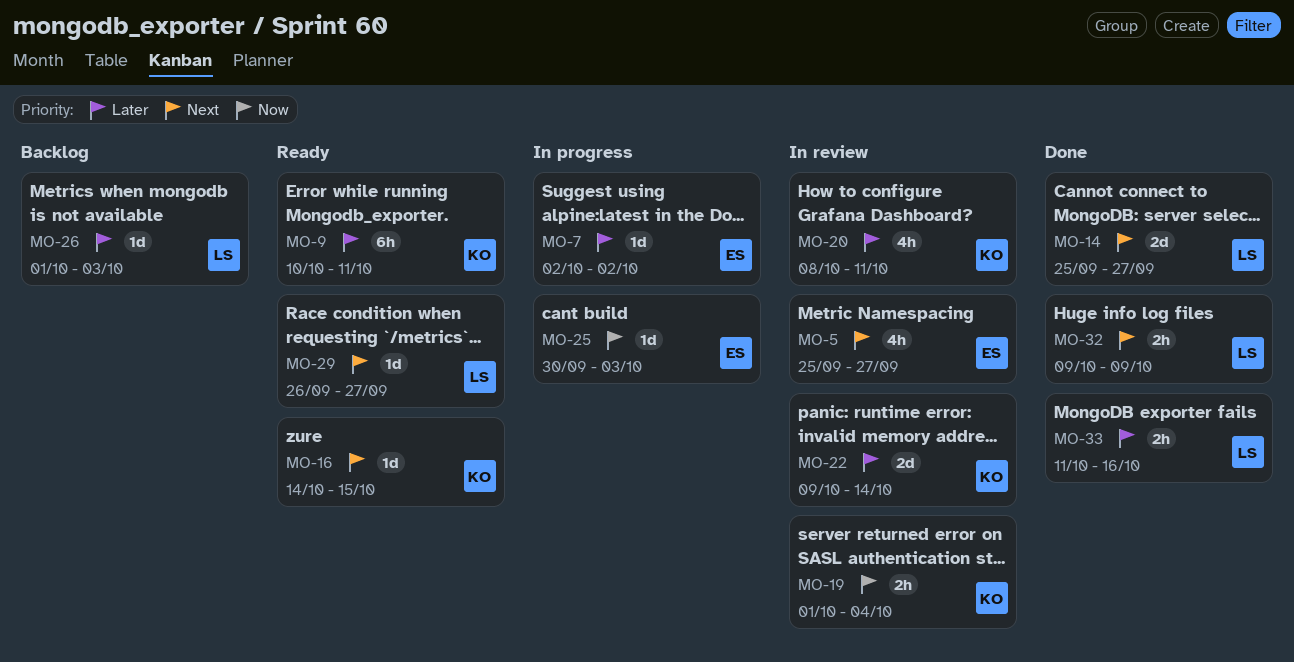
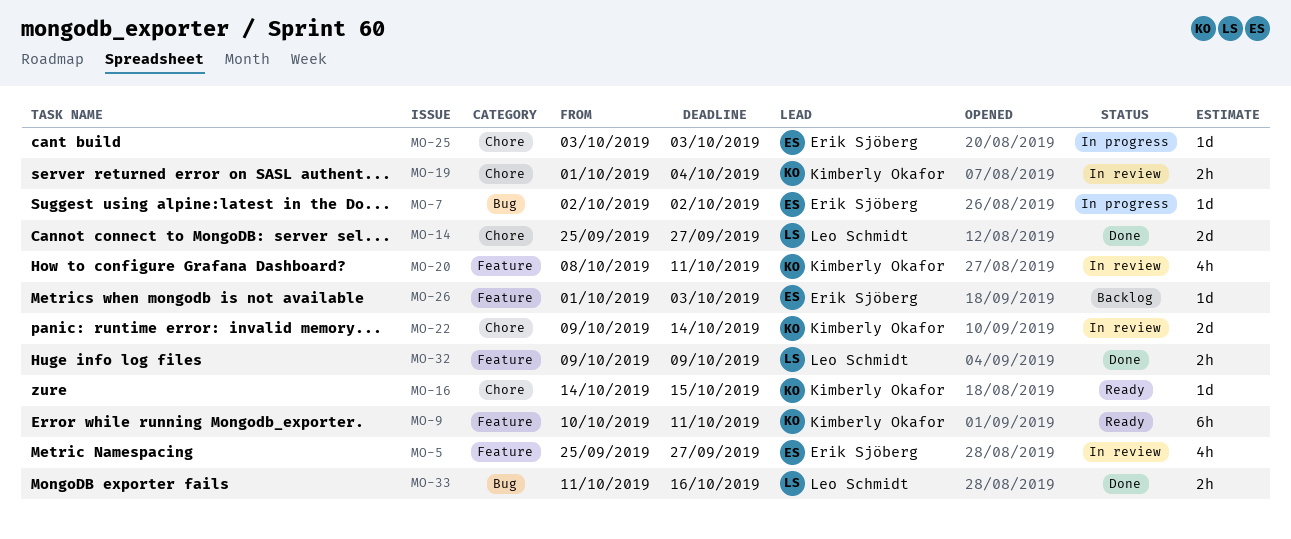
MO-25, start: Sep 30 -> Oct 3
MO-26, owner: Leo Schmidt -> Erik Sjöberg
MO-29: present -> none

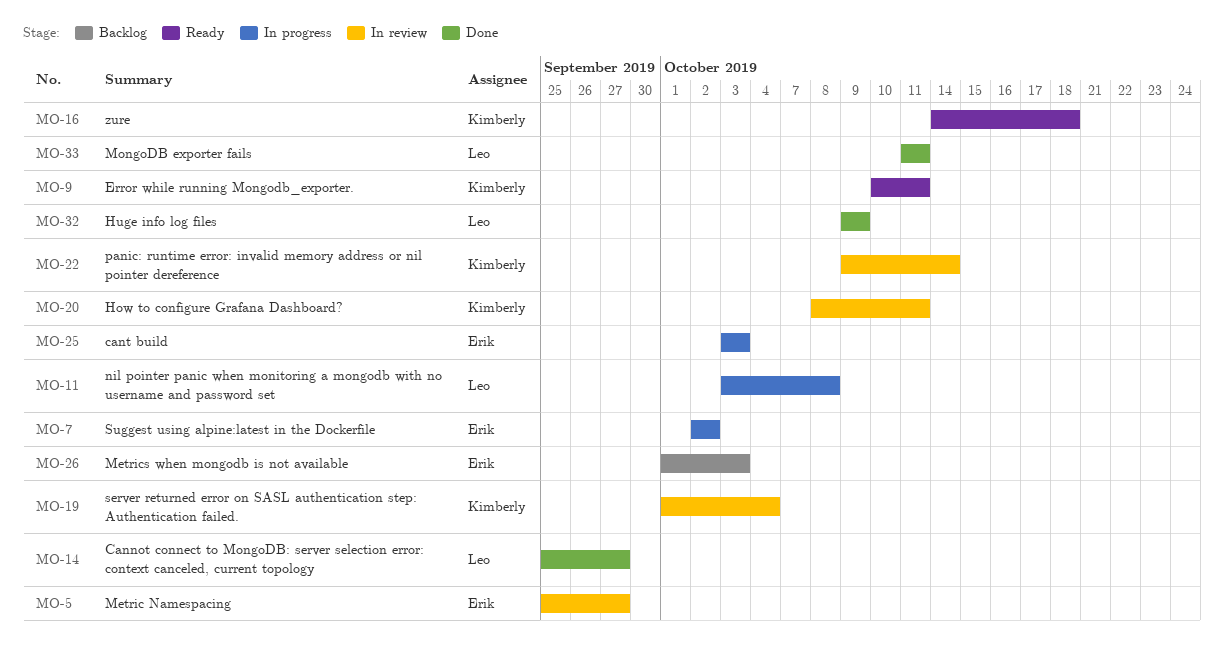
MO-11: none -> present
MO-16, due: Oct 15 -> Oct 18
MO-33, due: Oct 16 -> Oct 11

